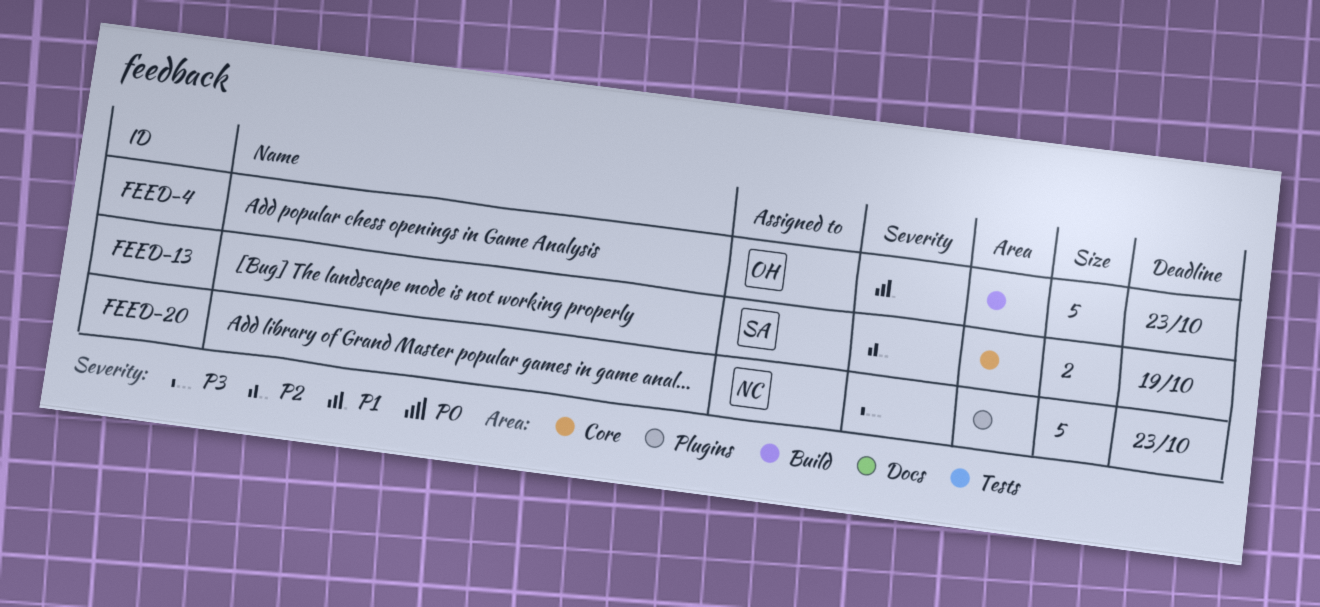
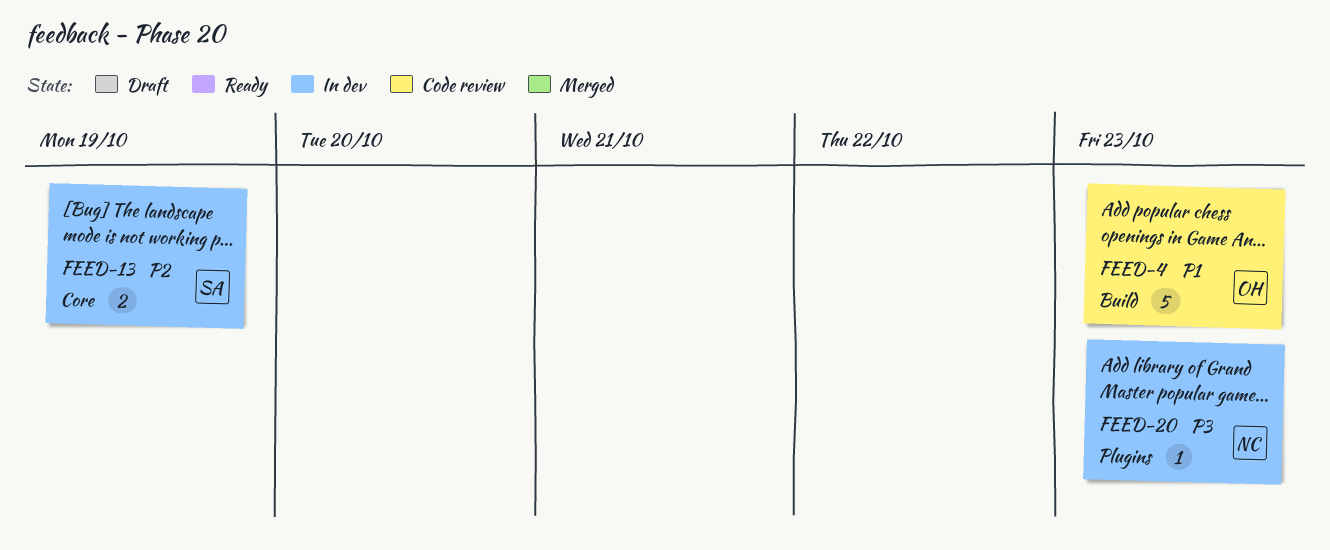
FEED-20, estimate: 5 -> 1

